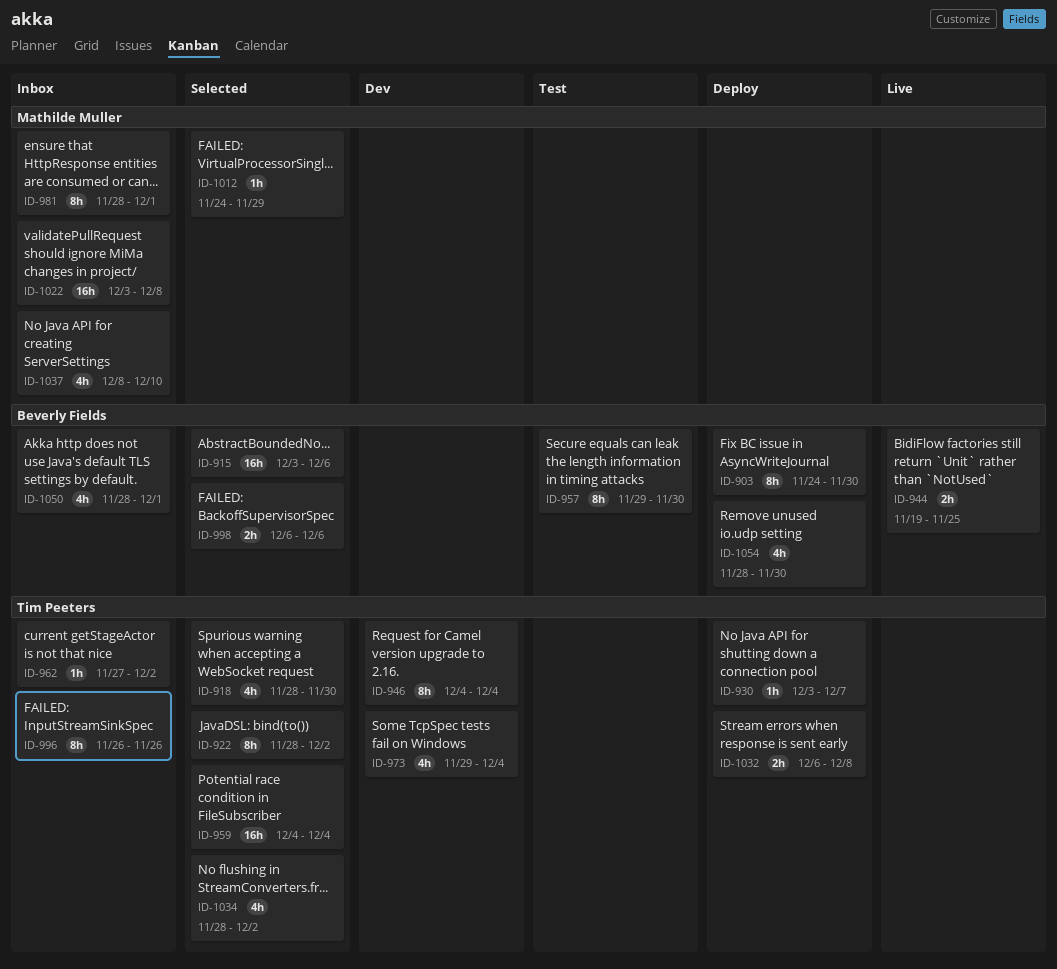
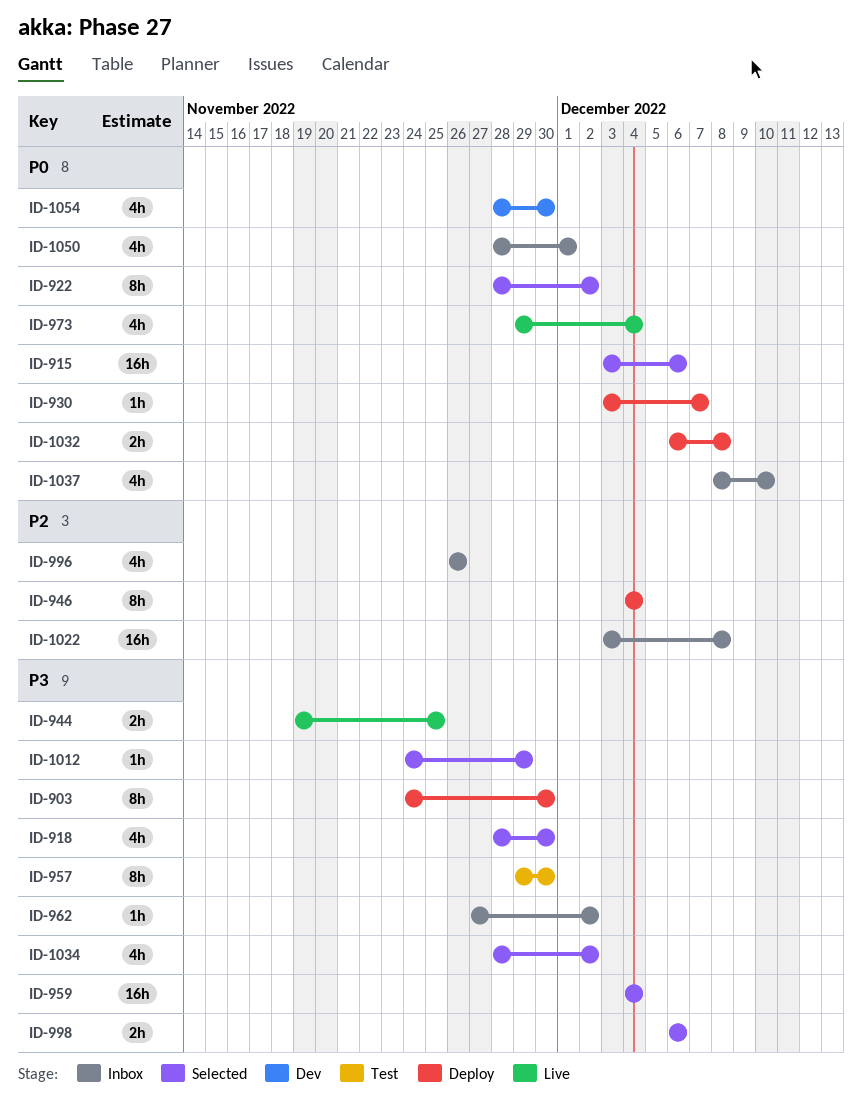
ID-946, status: Dev -> Deploy
ID-973, status: Dev -> Live
ID-981: present -> none
ID-996, estimate: 8h -> 4h
ID-1054, status: Deploy -> Dev

